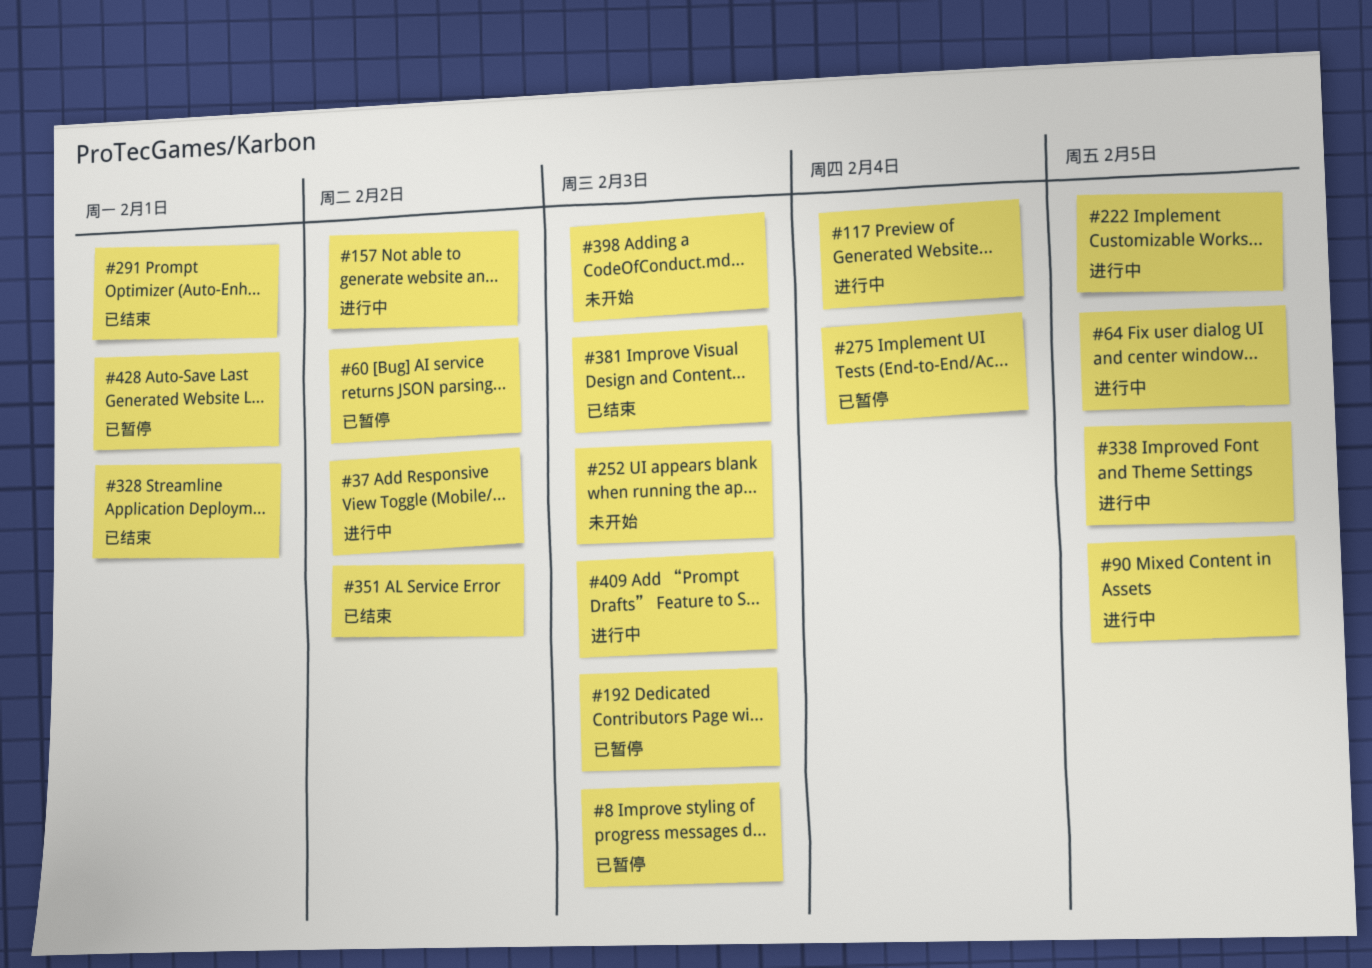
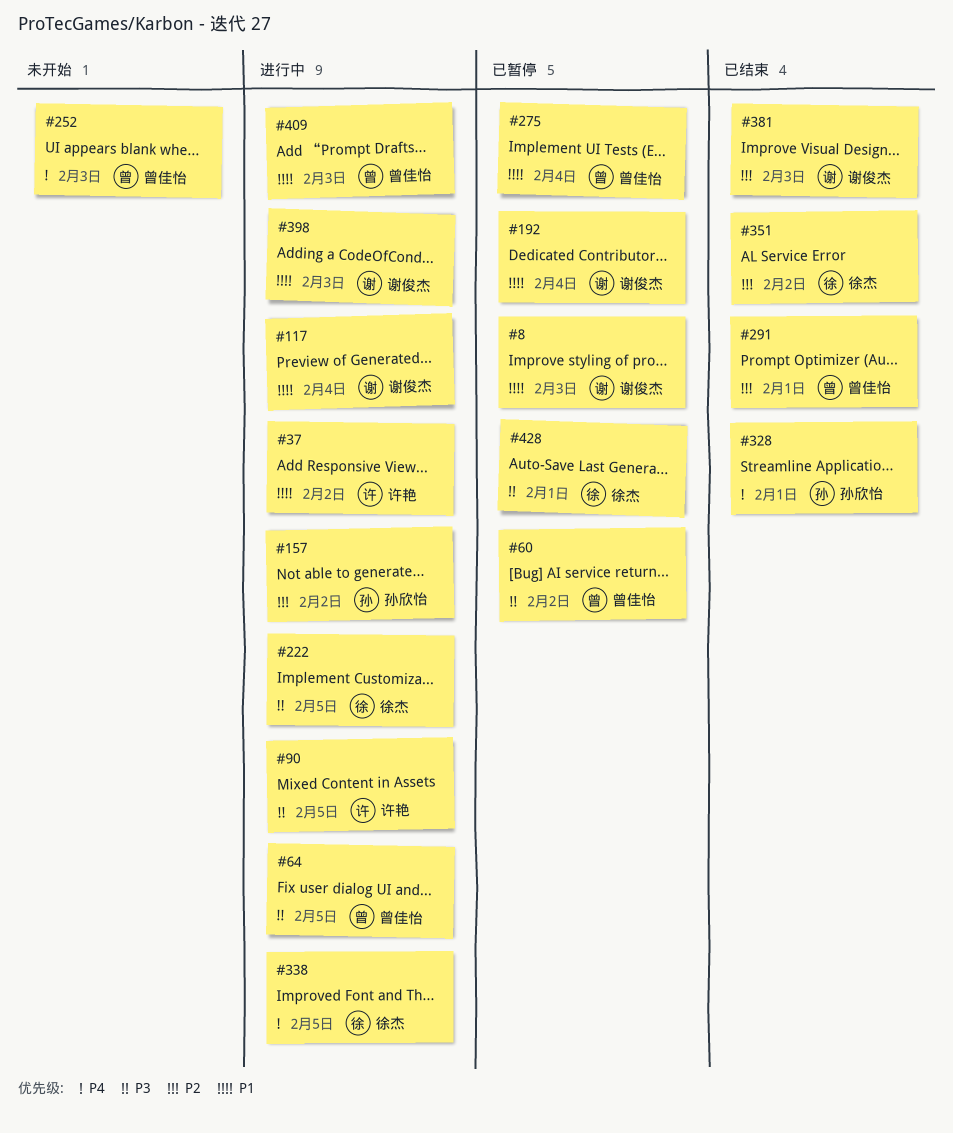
#192, due: Feb 3 -> Feb 4
#398, status: 未开始 -> 进行中

